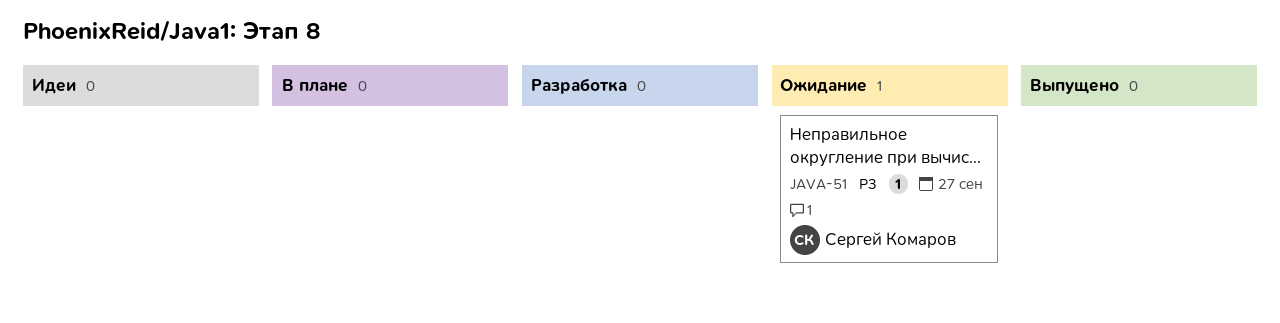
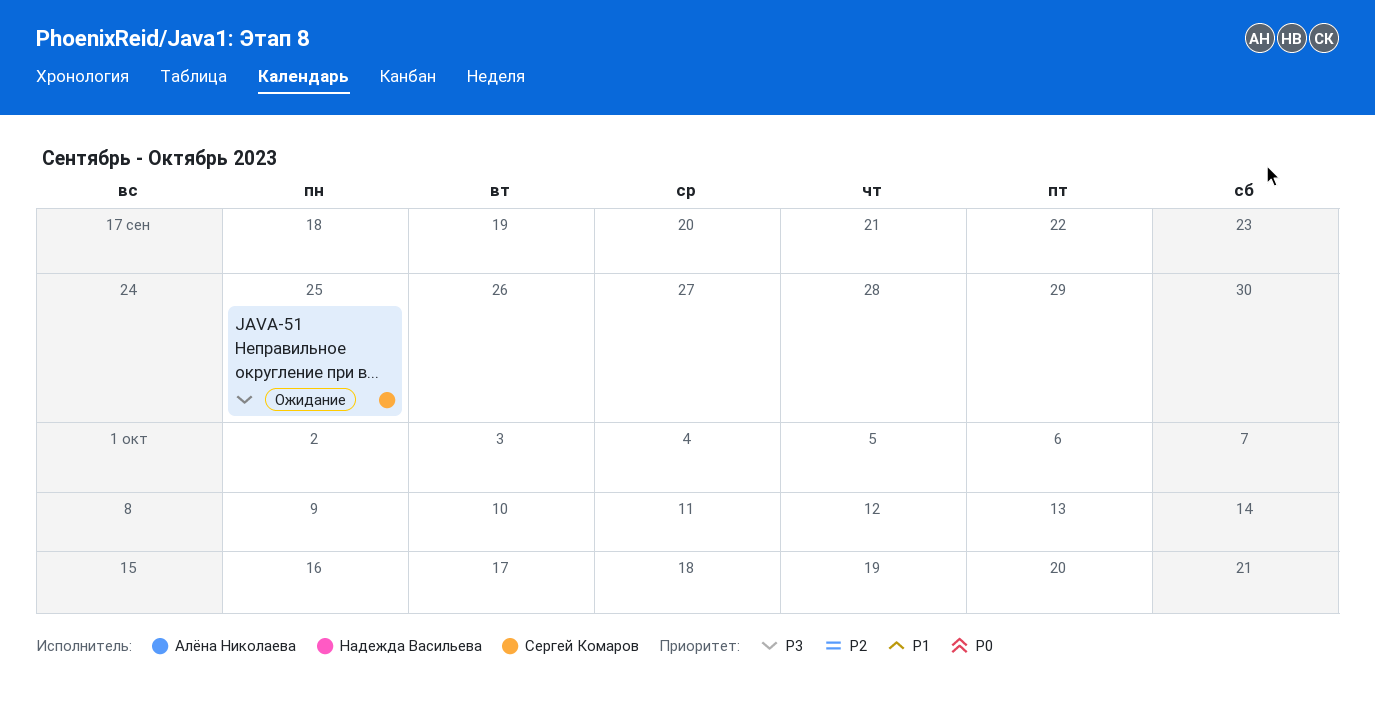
JAVA-51, due: Sep 27 -> Sep 25

